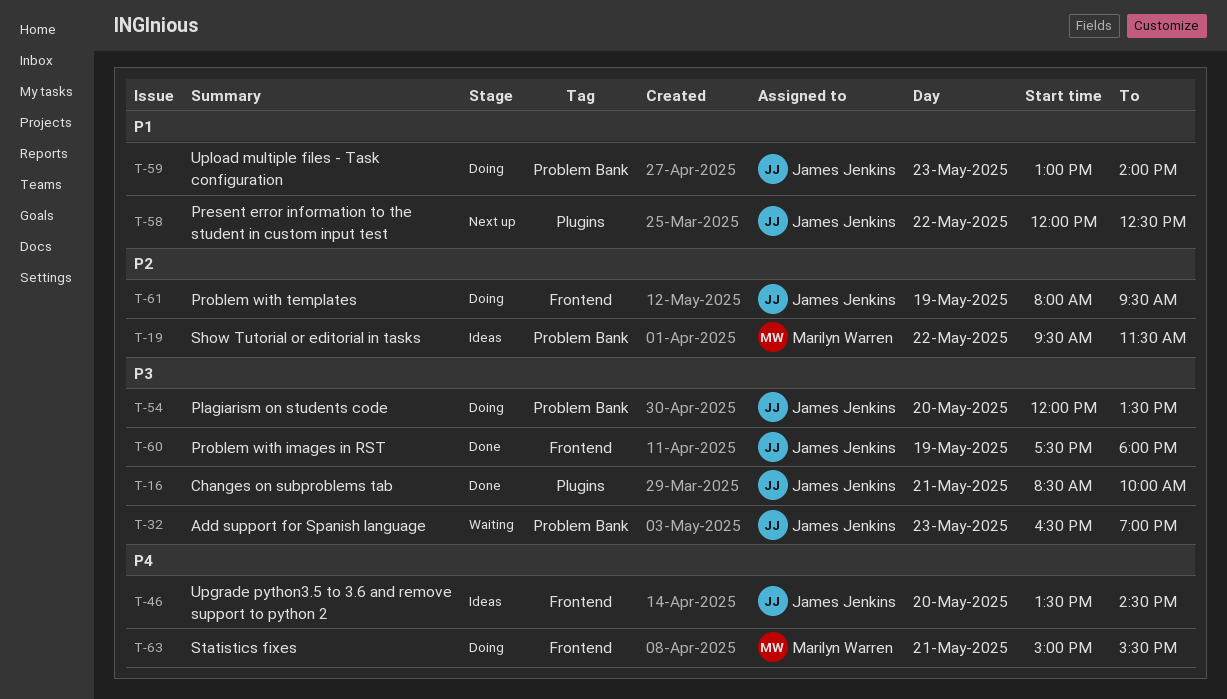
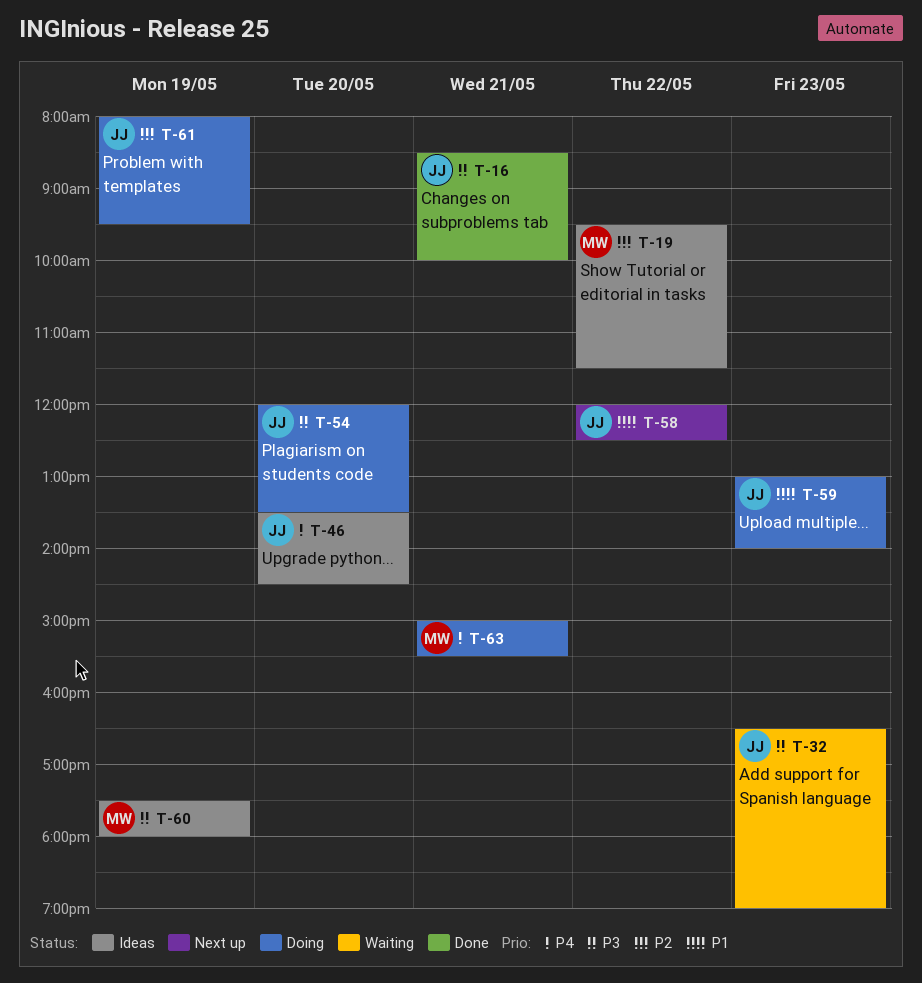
T-60, status: Done -> Ideas
T-60, owner: James Jenkins -> Marilyn Warren

